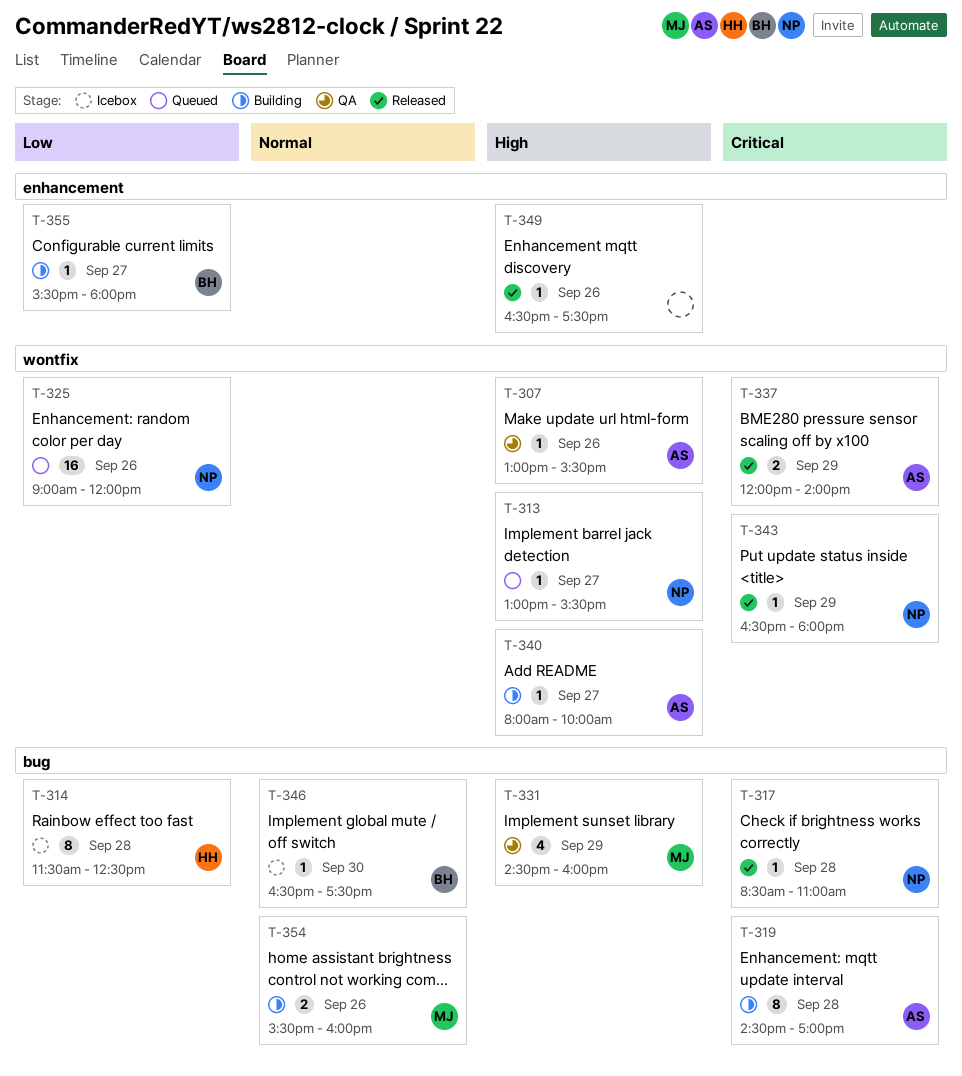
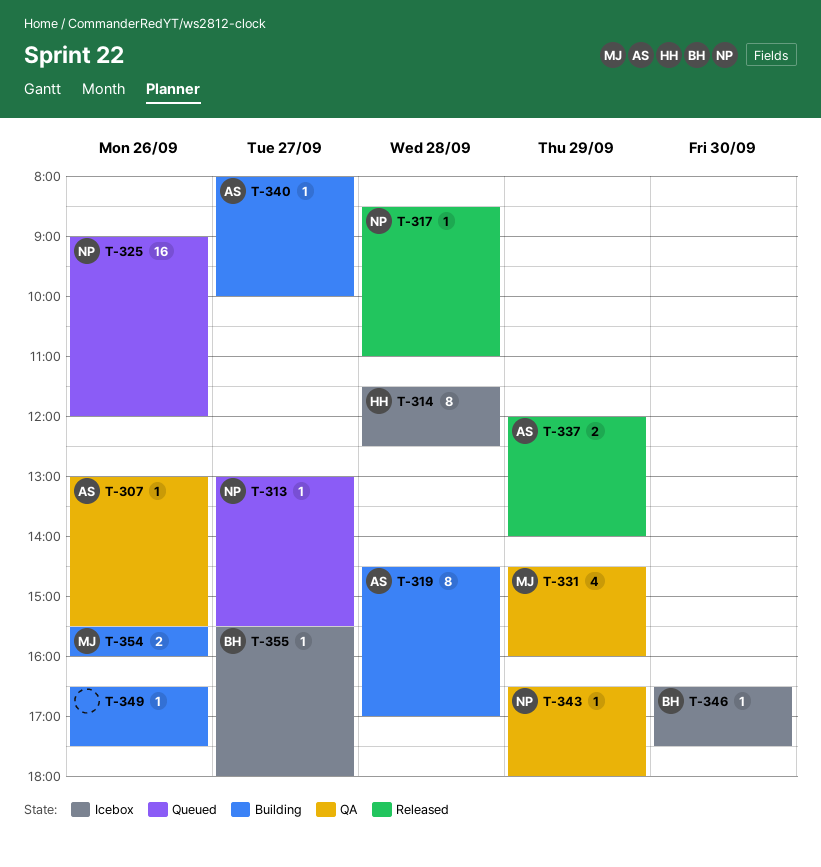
T-343, status: Released -> QA
T-349, status: Released -> Building
T-355, status: Building -> Icebox

